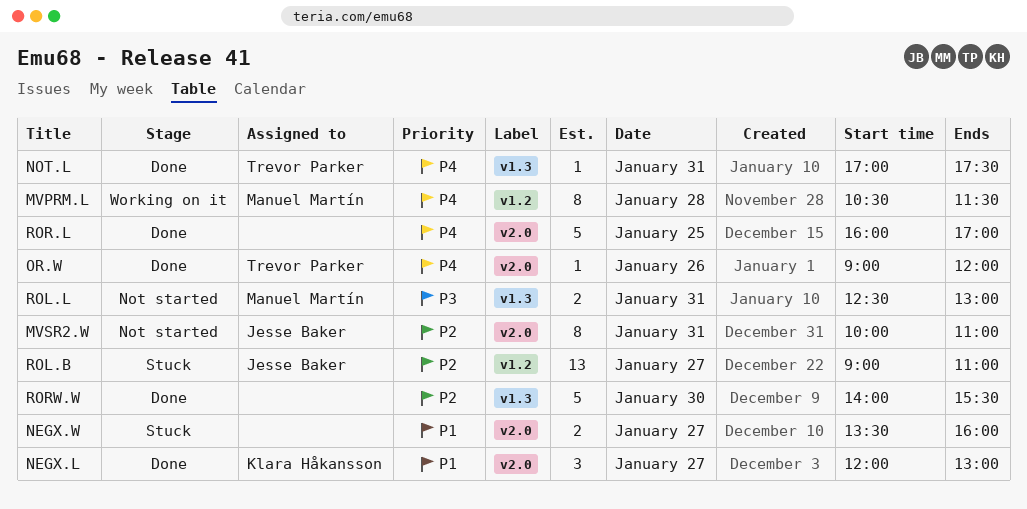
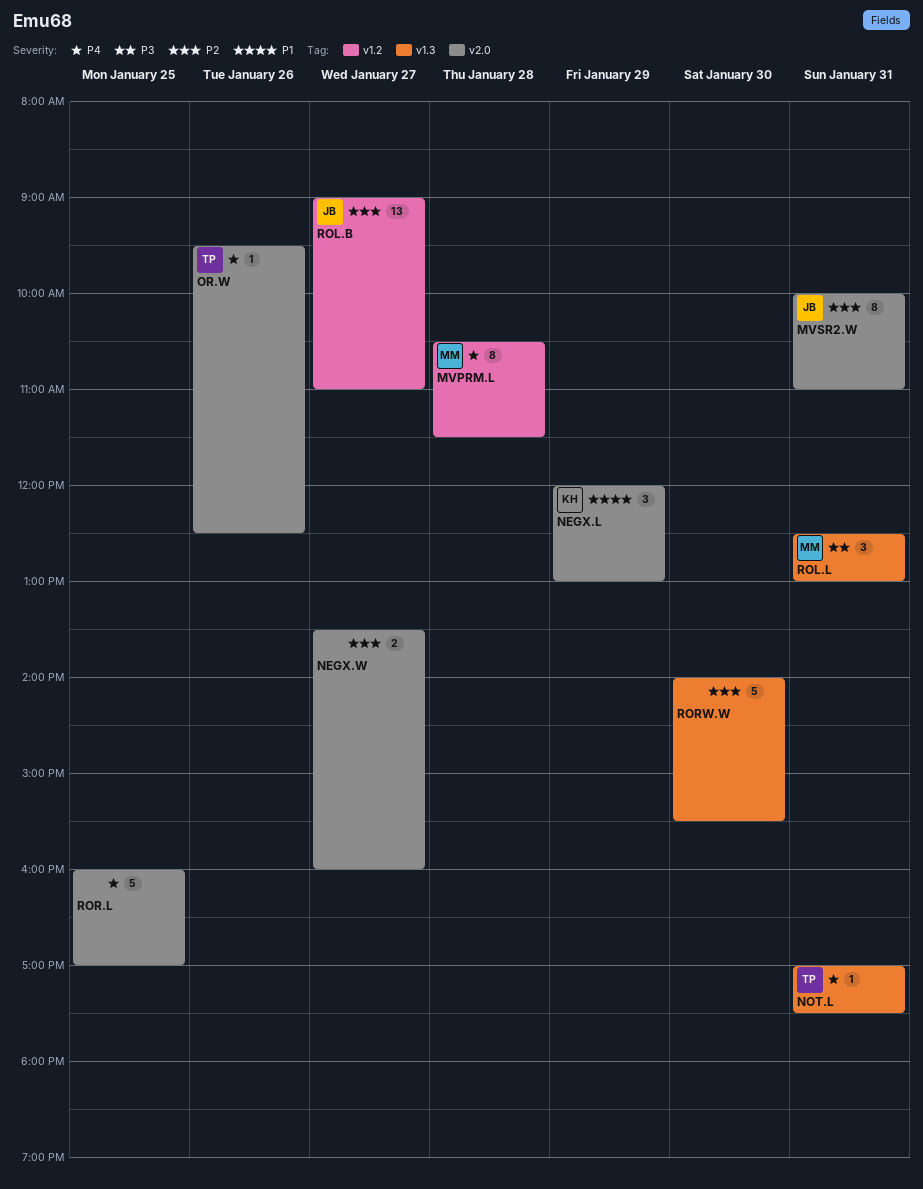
NEGX.L, day: Jan 27 -> Jan 29
NEGX.W, priority: P1 -> P2
OR.W, begins: 09:00 -> 09:30
OR.W, ends: 12:00 -> 12:30
ROL.L, estimate: 2 -> 3

